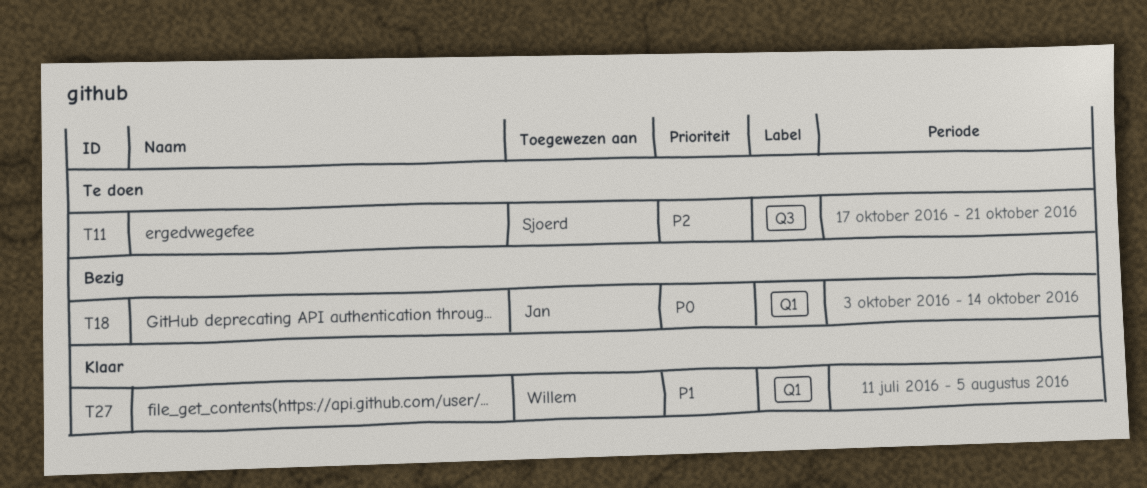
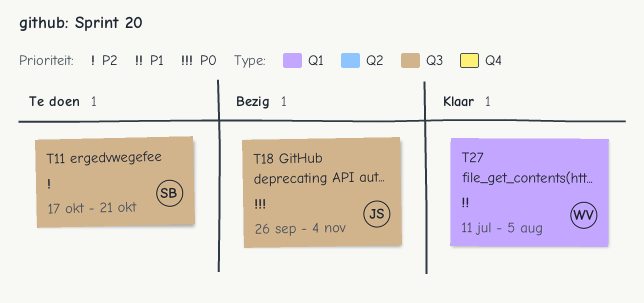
T18, label: Q1 -> Q3
T18, start: Oct 3 -> Sep 26
T18, due: Oct 14 -> Nov 4

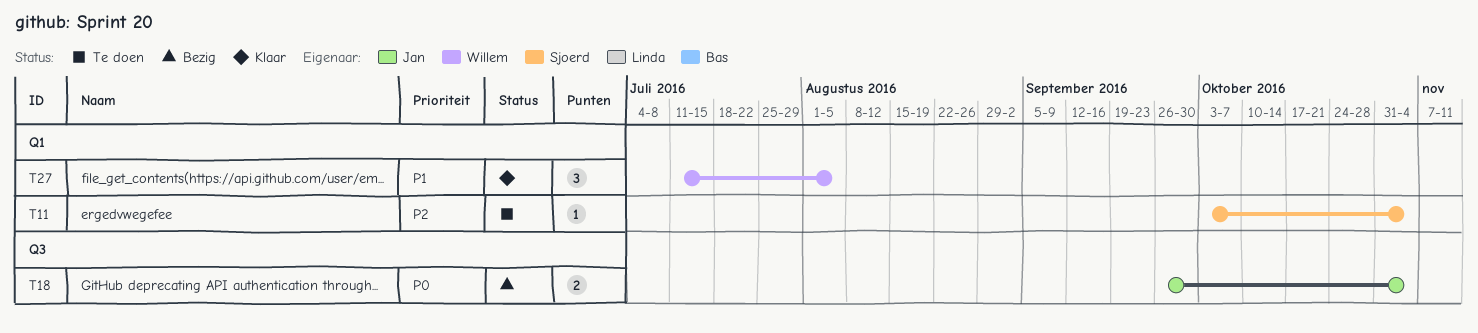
T11, label: Q3 -> Q1
T11, start: Oct 17 -> Oct 3
T11, due: Oct 21 -> Nov 4

